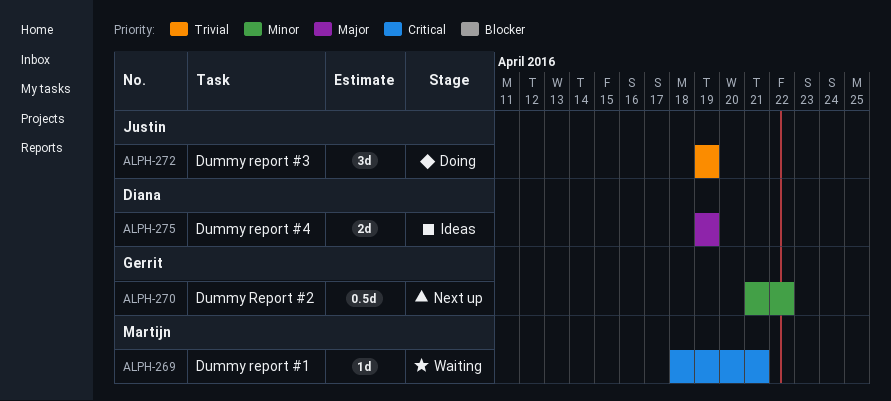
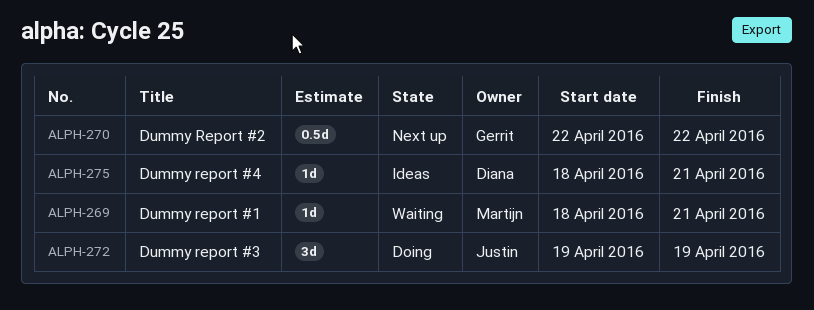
ALPH-270, start: Apr 21 -> Apr 22
ALPH-275, estimate: 2d -> 1d
ALPH-275, start: Apr 19 -> Apr 18
ALPH-275, due: Apr 19 -> Apr 21

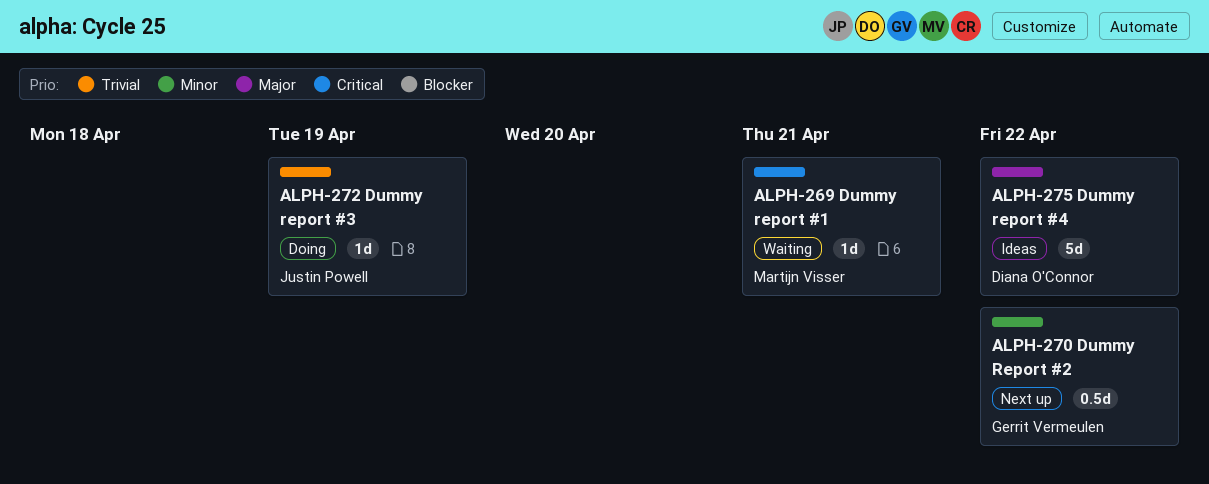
ALPH-272, estimate: 3d -> 1d
ALPH-275, estimate: 1d -> 5d
ALPH-275, due: Apr 21 -> Apr 22

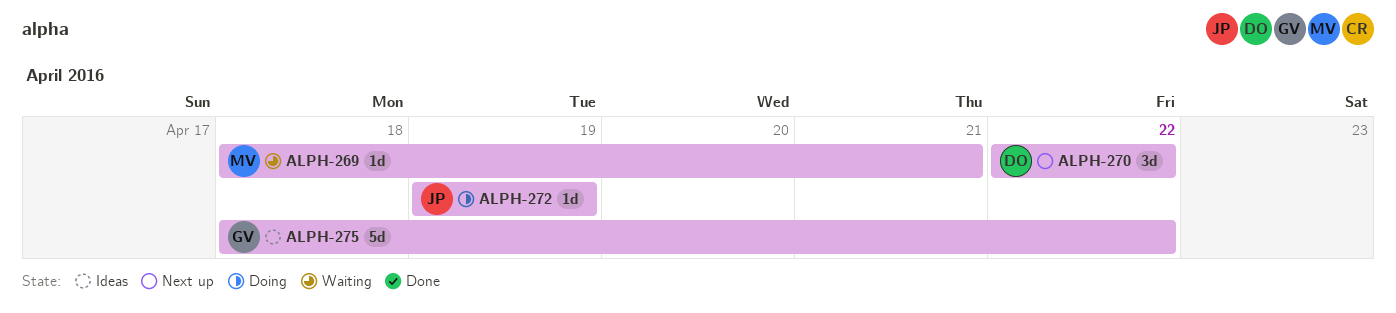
ALPH-270, owner: Gerrit Vermeulen -> Diana O'Connor
ALPH-270, estimate: 0.5d -> 3d
ALPH-275, owner: Diana O'Connor -> Gerrit Vermeulen

